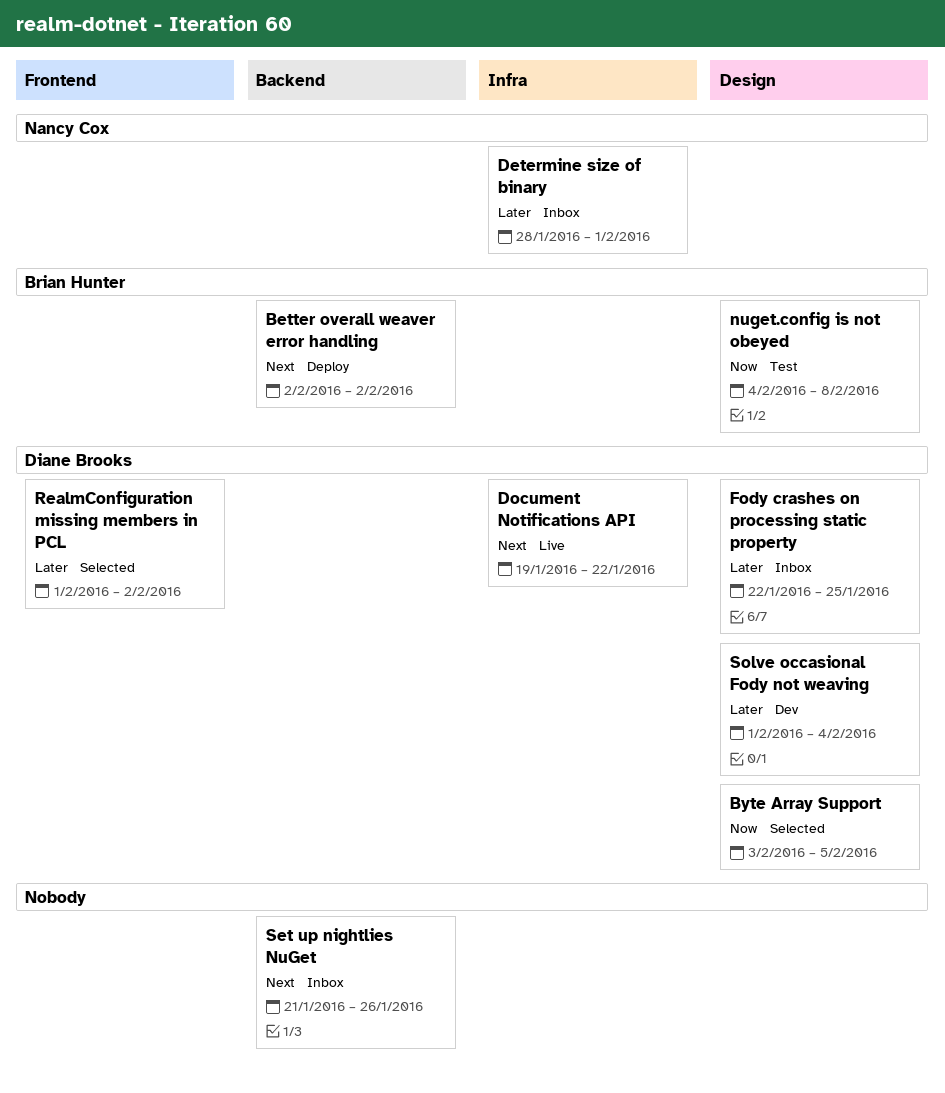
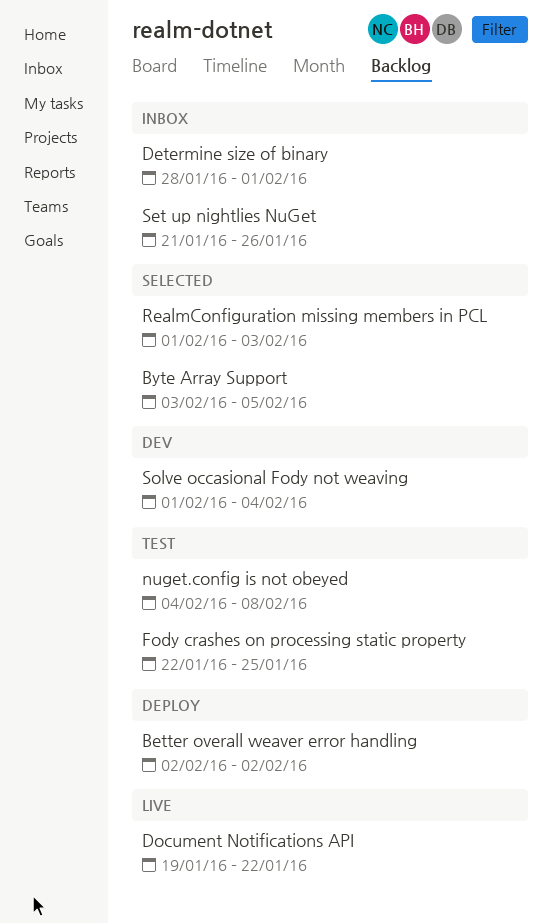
Fody crashes on processing static property, status: Inbox -> Test
RealmConfiguration missing members in PCL, due: Feb 2 -> Feb 3

